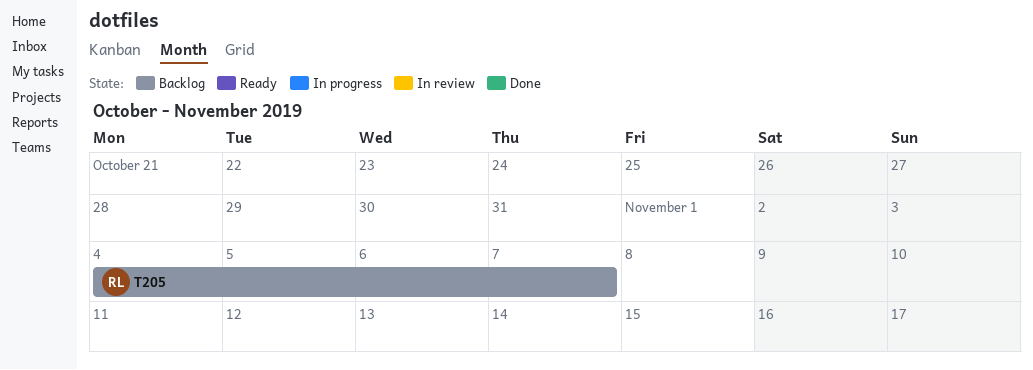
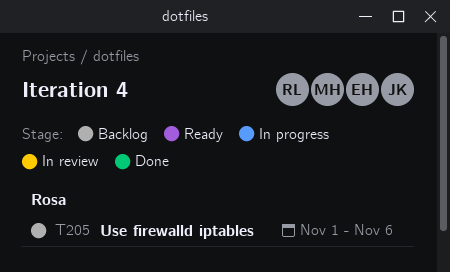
T205, start: Nov 4 -> Nov 1
T205, due: Nov 7 -> Nov 6

